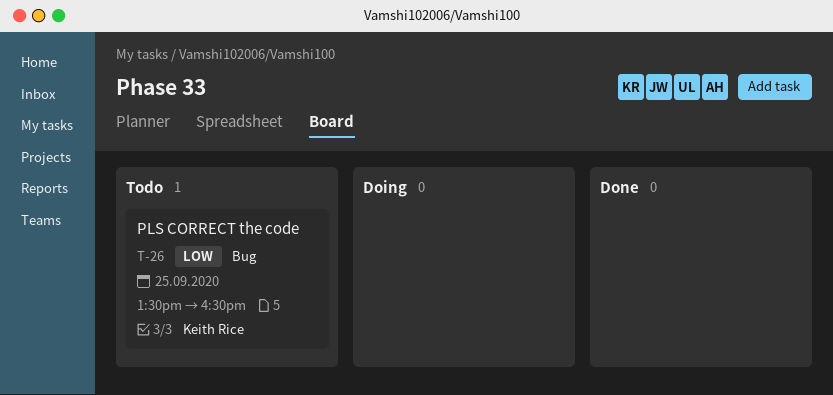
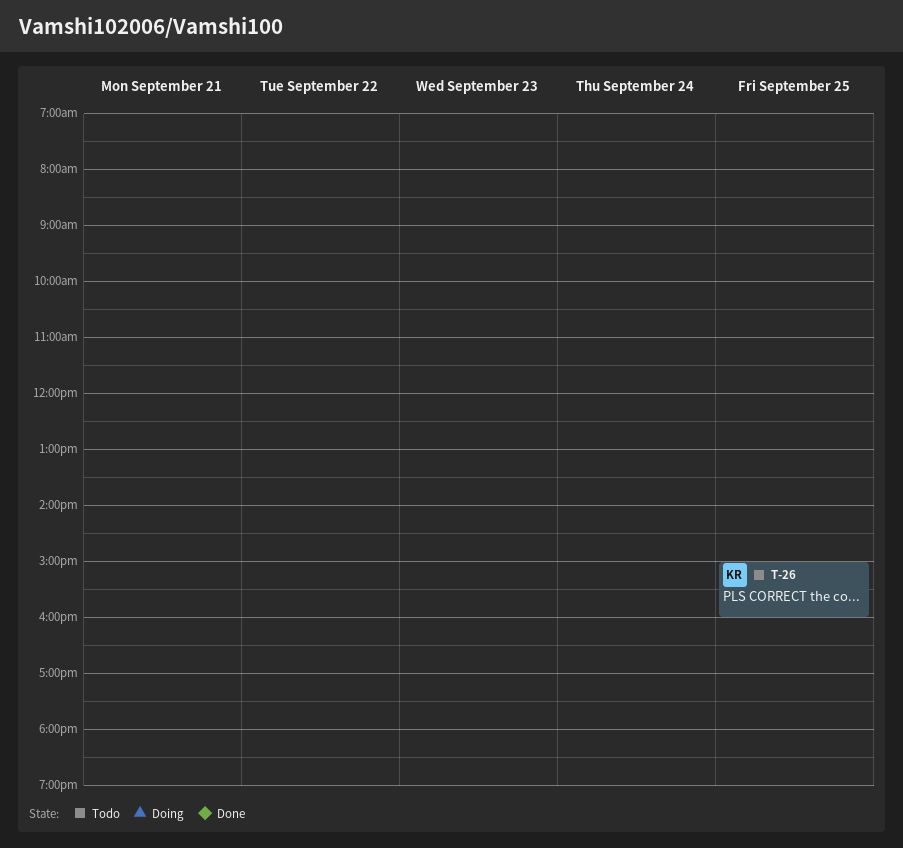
T-26, begins: 13:30 -> 15:00
T-26, ends: 16:30 -> 16:00

